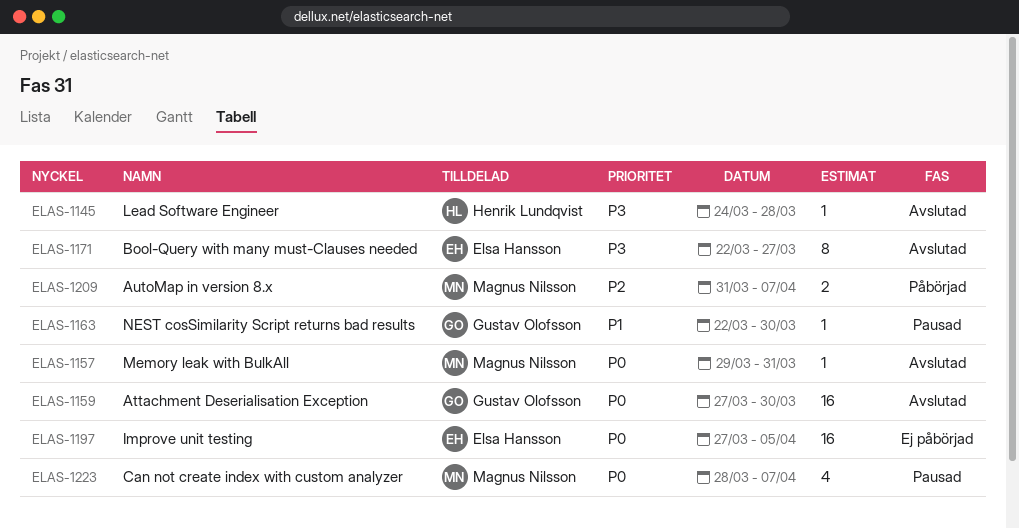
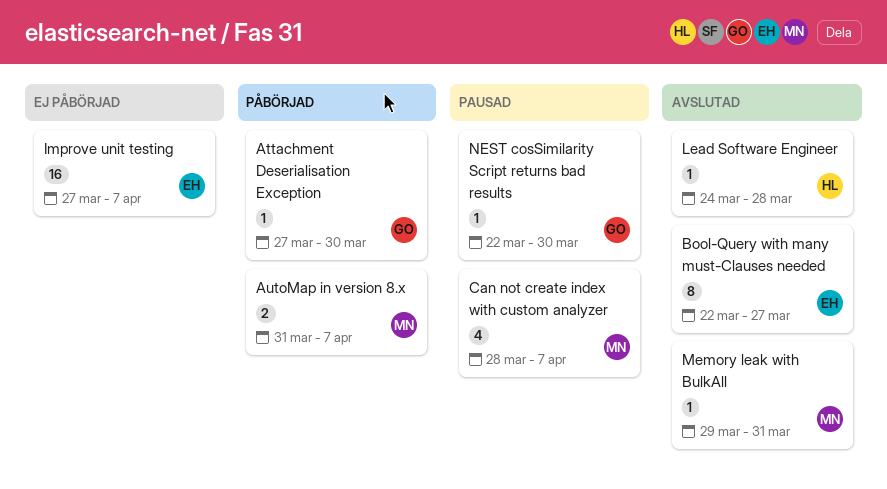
Attachment Deserialisation Exception, status: Avslutad -> Påbörjad
Attachment Deserialisation Exception, estimate: 16 -> 1
Improve unit testing, due: Apr 5 -> Apr 7

